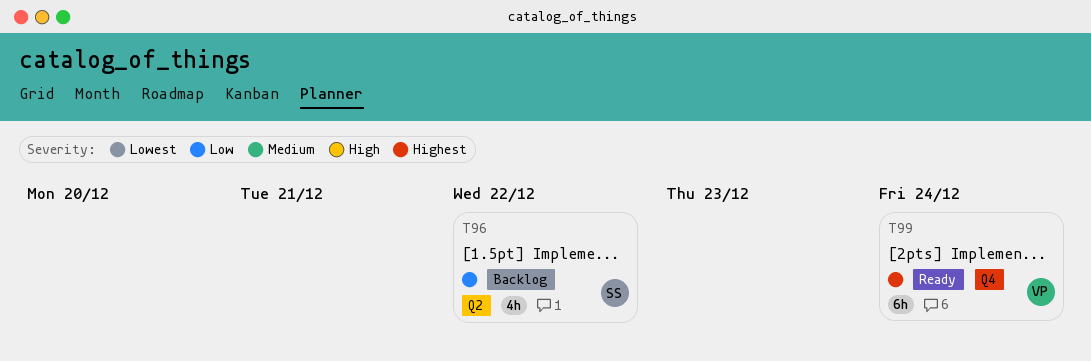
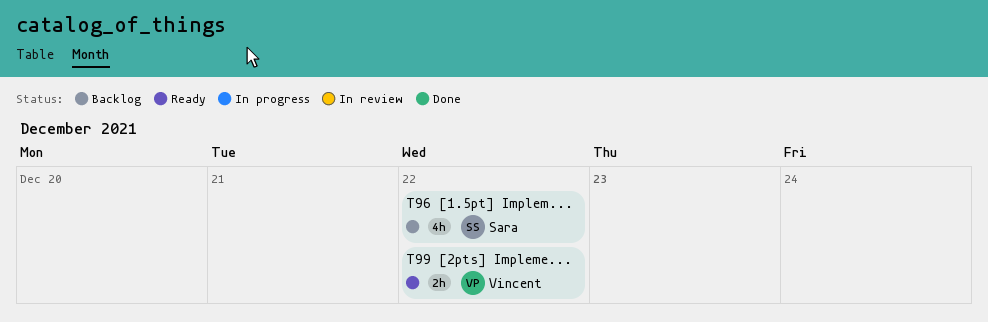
T99, estimate: 6h -> 2h
T99, due: Dec 24 -> Dec 22

